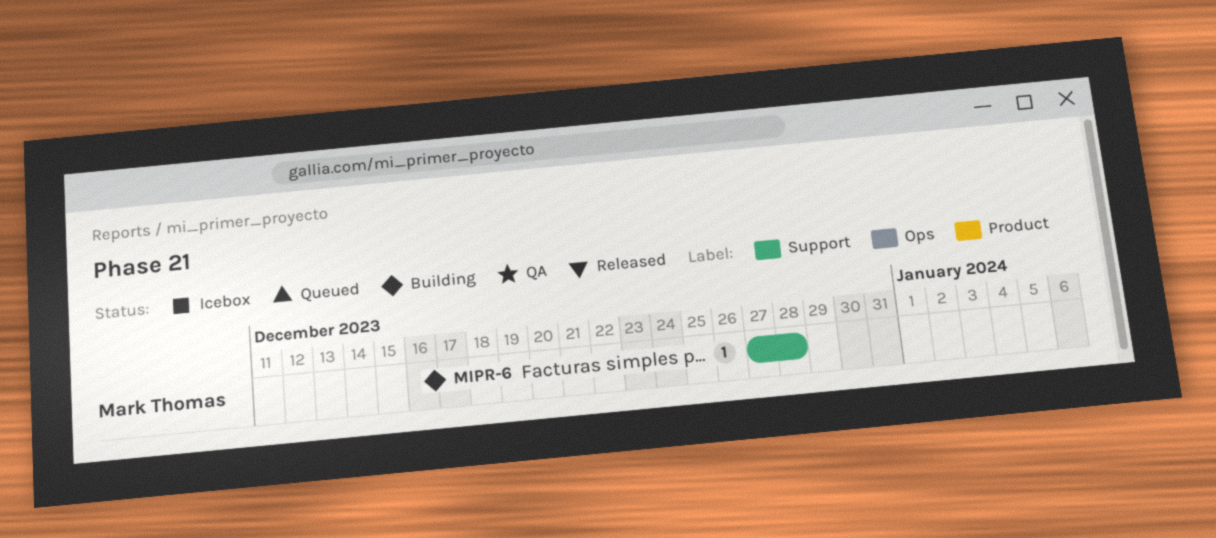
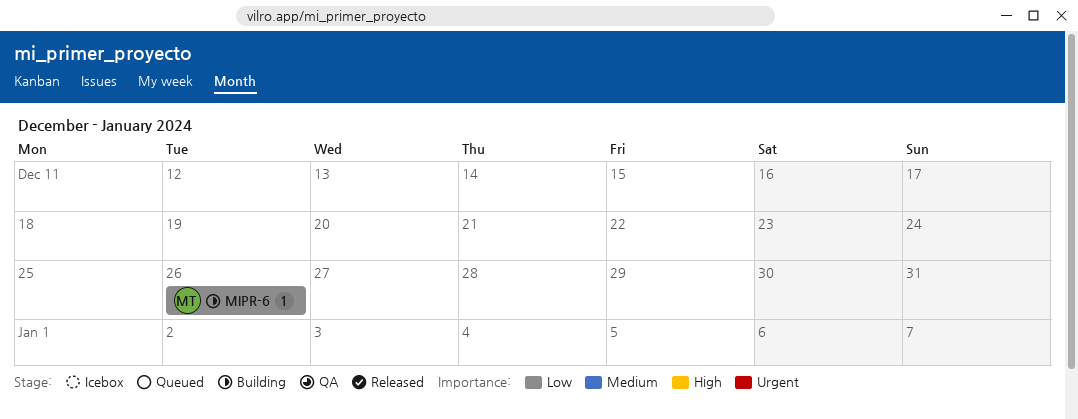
MIPR-6, start: Dec 27 -> Dec 26
MIPR-6, due: Dec 28 -> Dec 26

